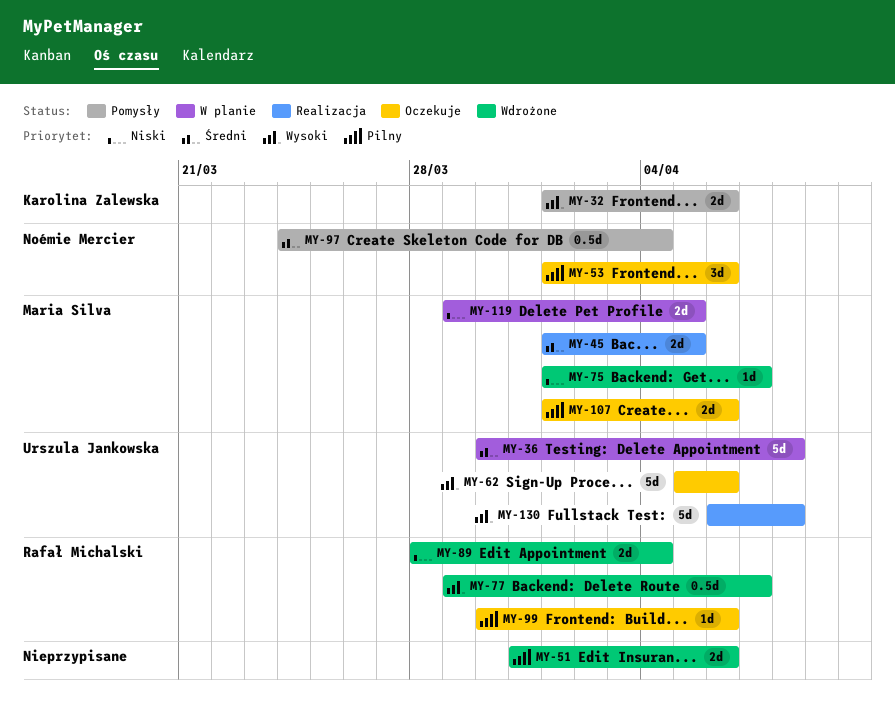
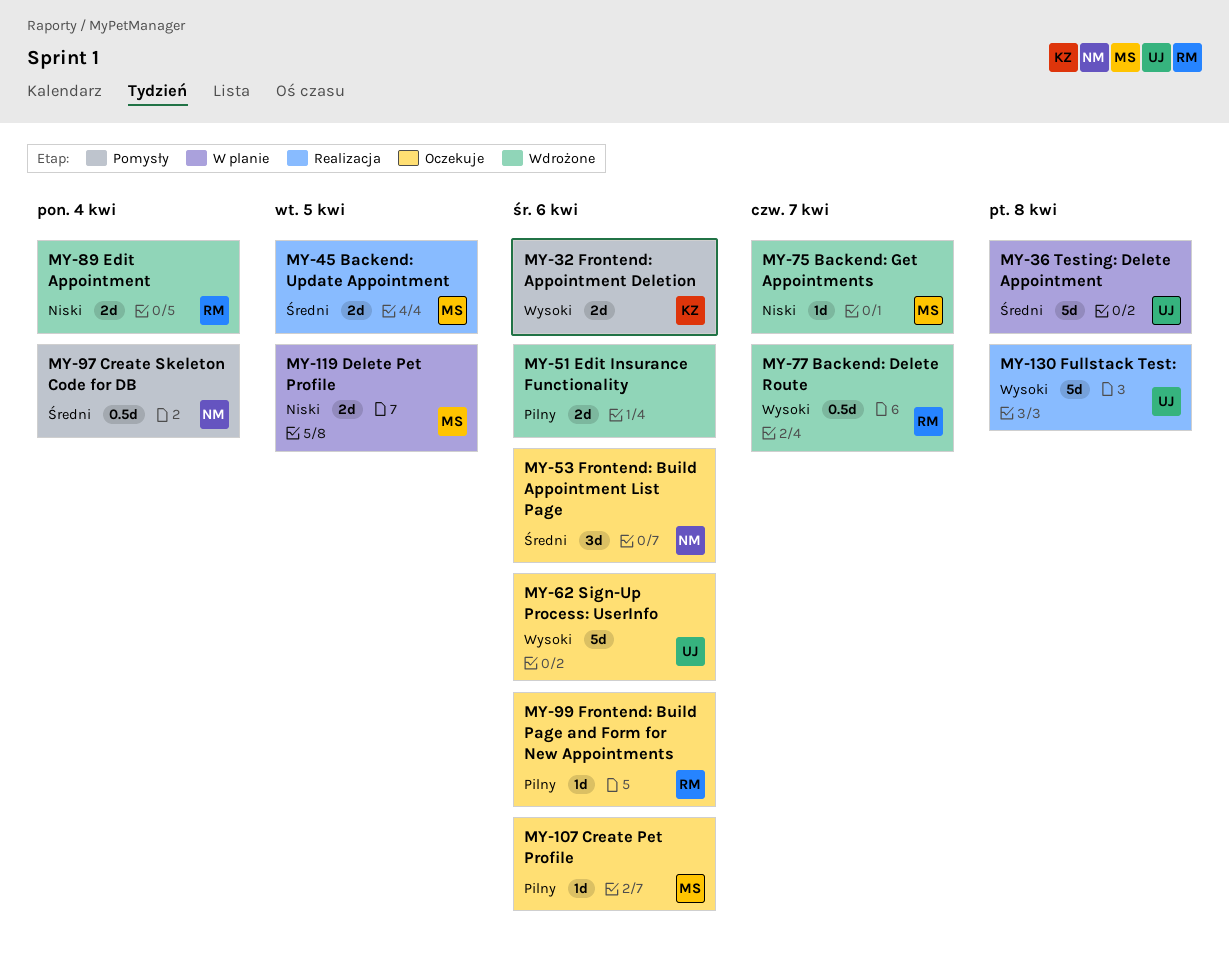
MY-53, priority: Pilny -> Średni
MY-107, estimate: 2d -> 1d

